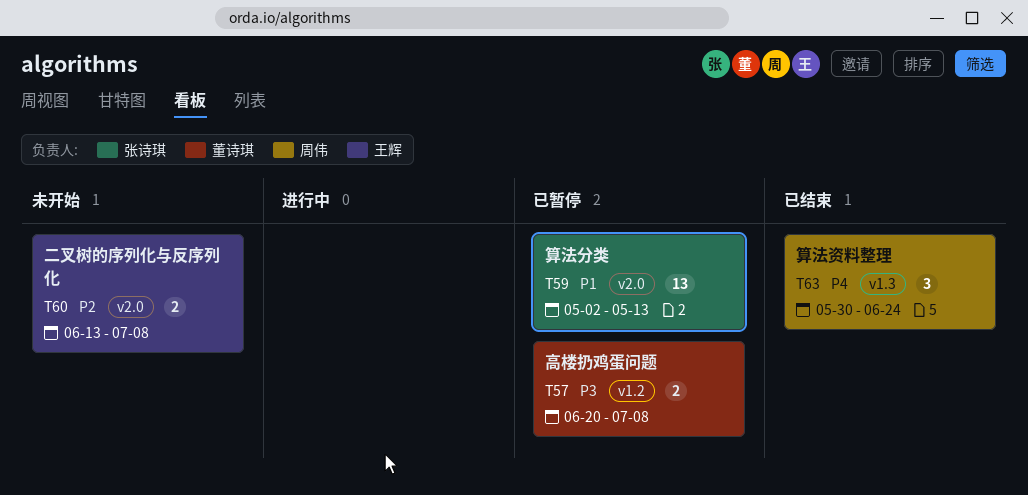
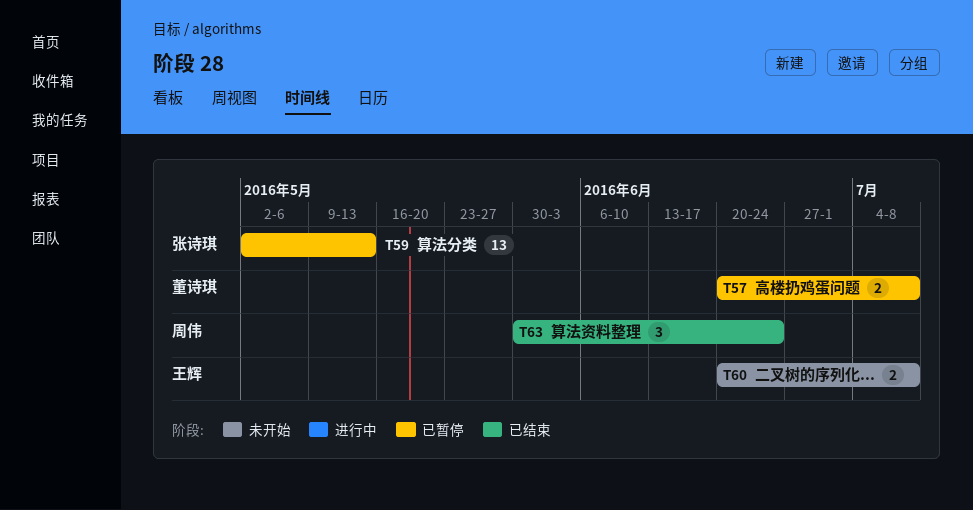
T60, start: Jun 13 -> Jun 20

